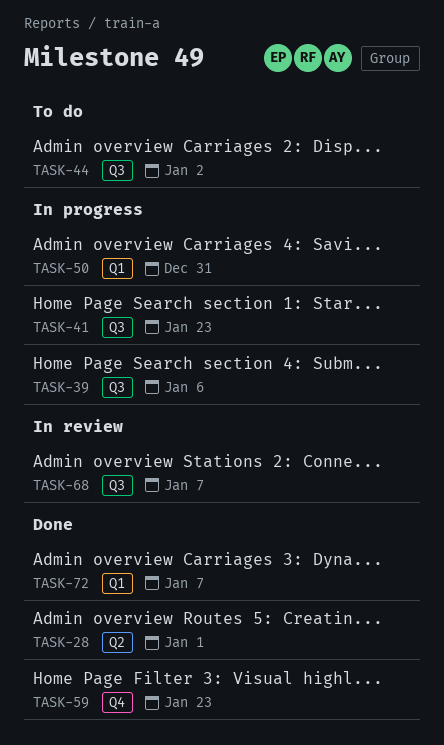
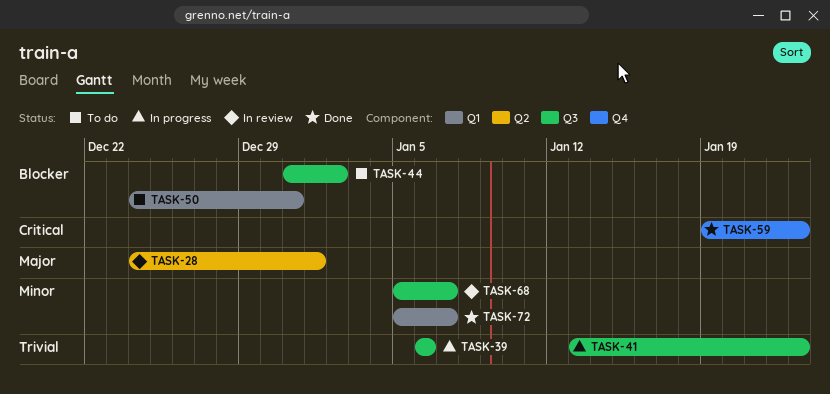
TASK-28, status: Done -> In review
TASK-50, status: In progress -> To do

